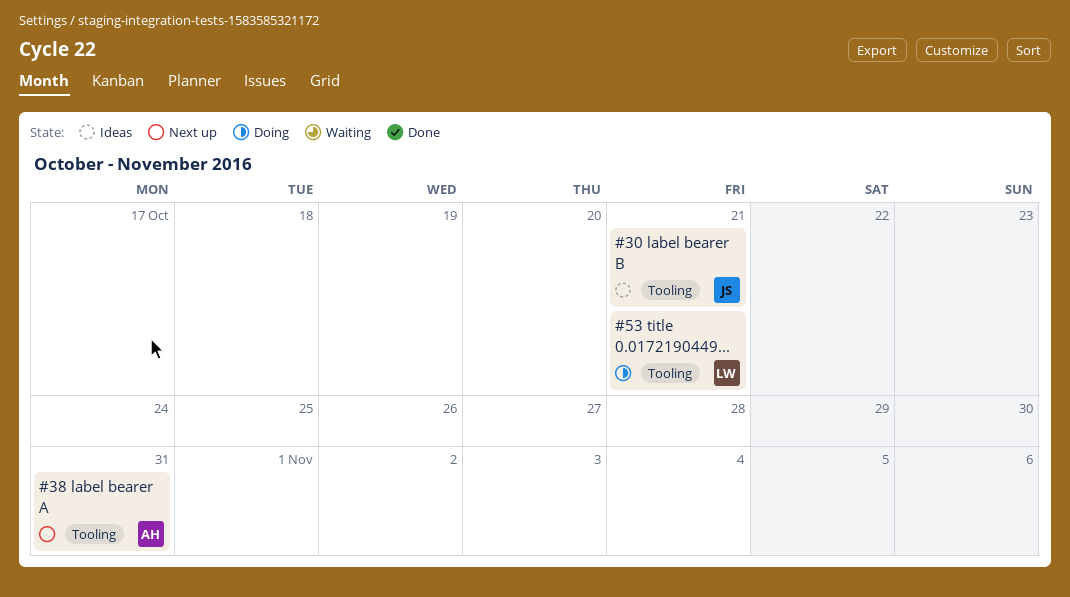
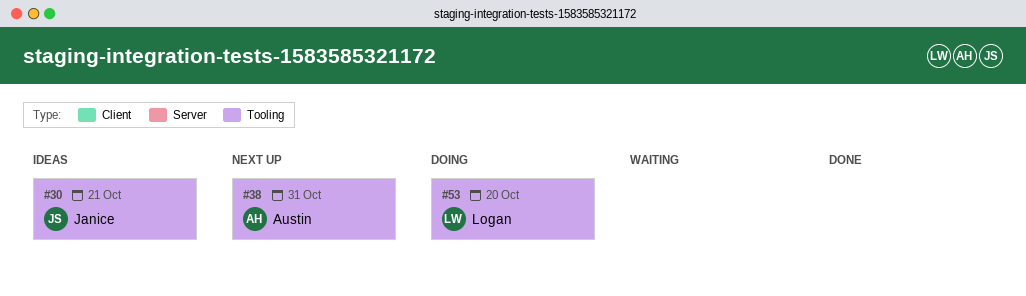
#53, due: Oct 21 -> Oct 20

